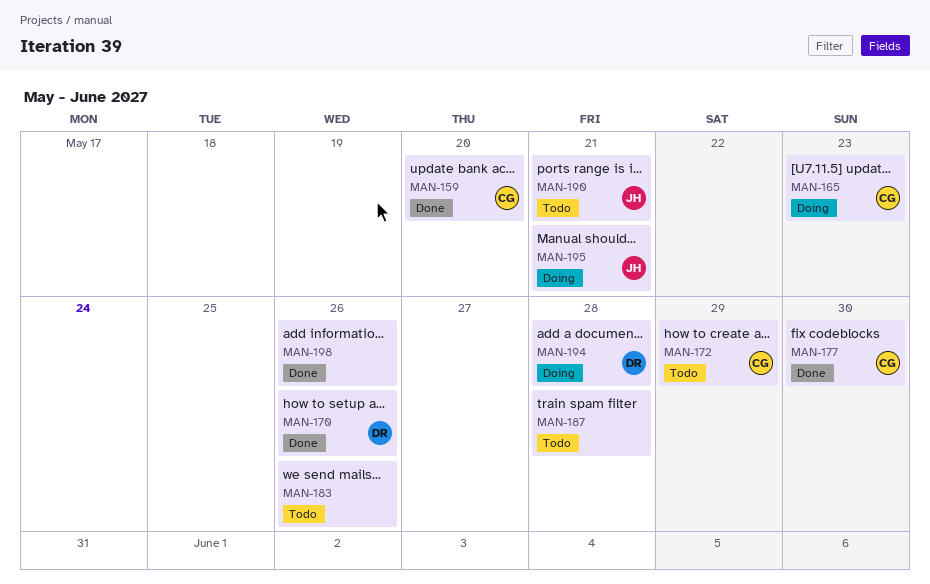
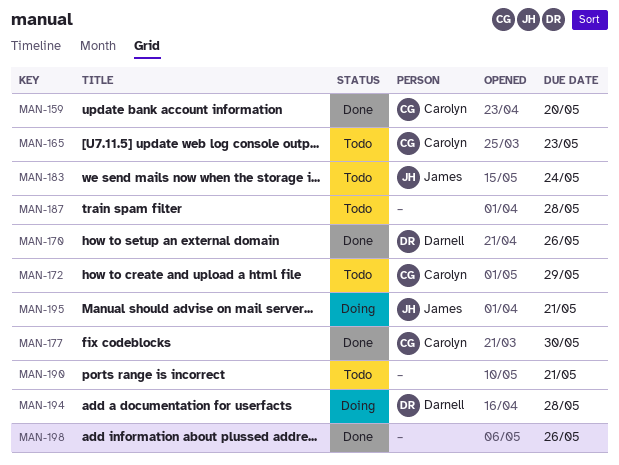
MAN-165, status: Doing -> Todo
MAN-183, owner: none -> James
MAN-183, due: May 26 -> May 24
MAN-190, owner: James -> none

